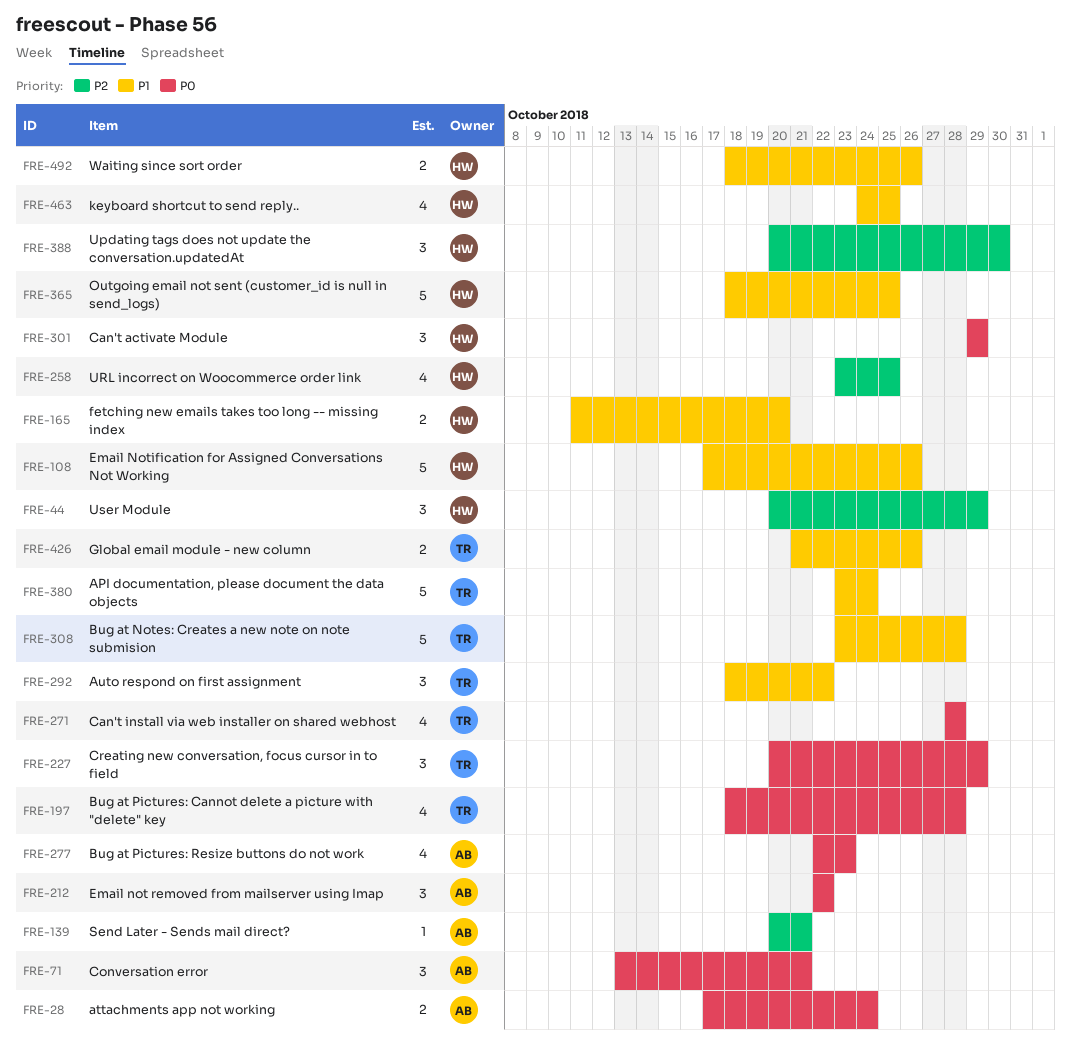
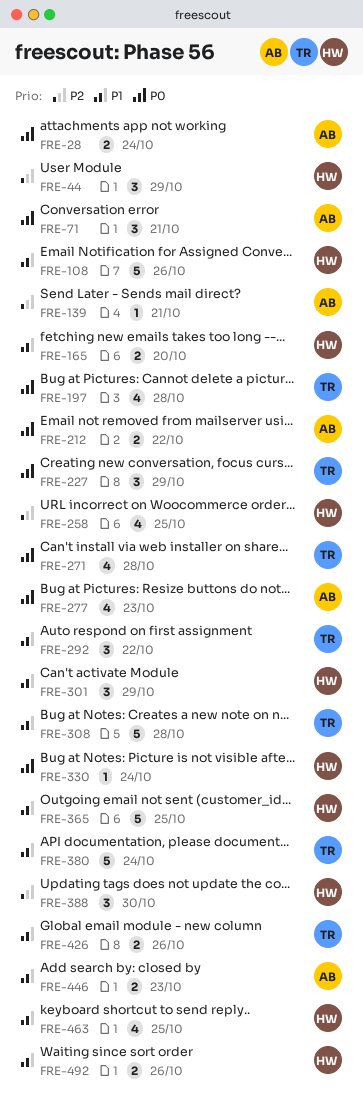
FRE-212, estimate: 3 -> 2
FRE-301, priority: P0 -> P1
FRE-330: none -> present
FRE-446: none -> present

